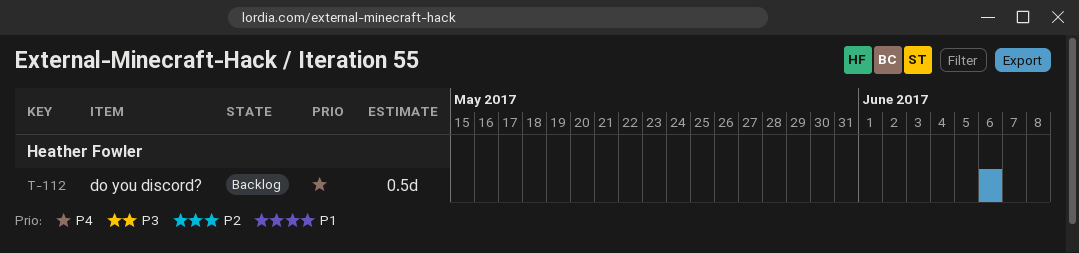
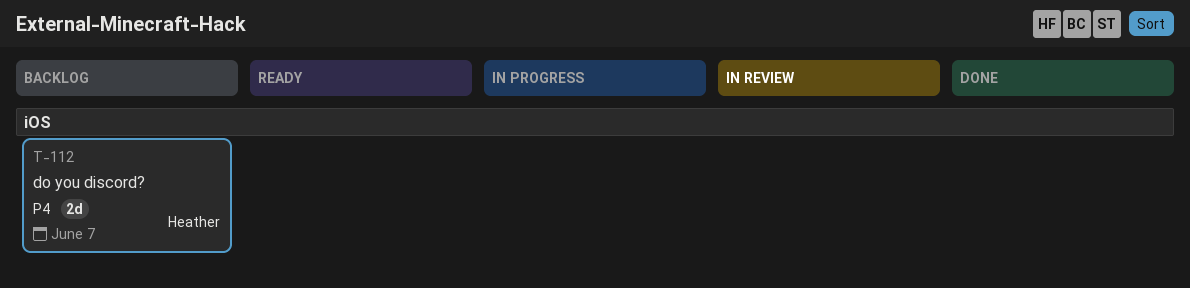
T-112, estimate: 0.5d -> 2d
T-112, due: Jun 6 -> Jun 7

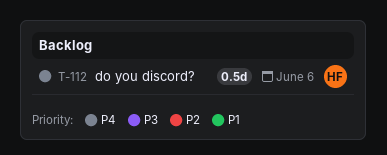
T-112, estimate: 2d -> 0.5d
T-112, due: Jun 7 -> Jun 6

